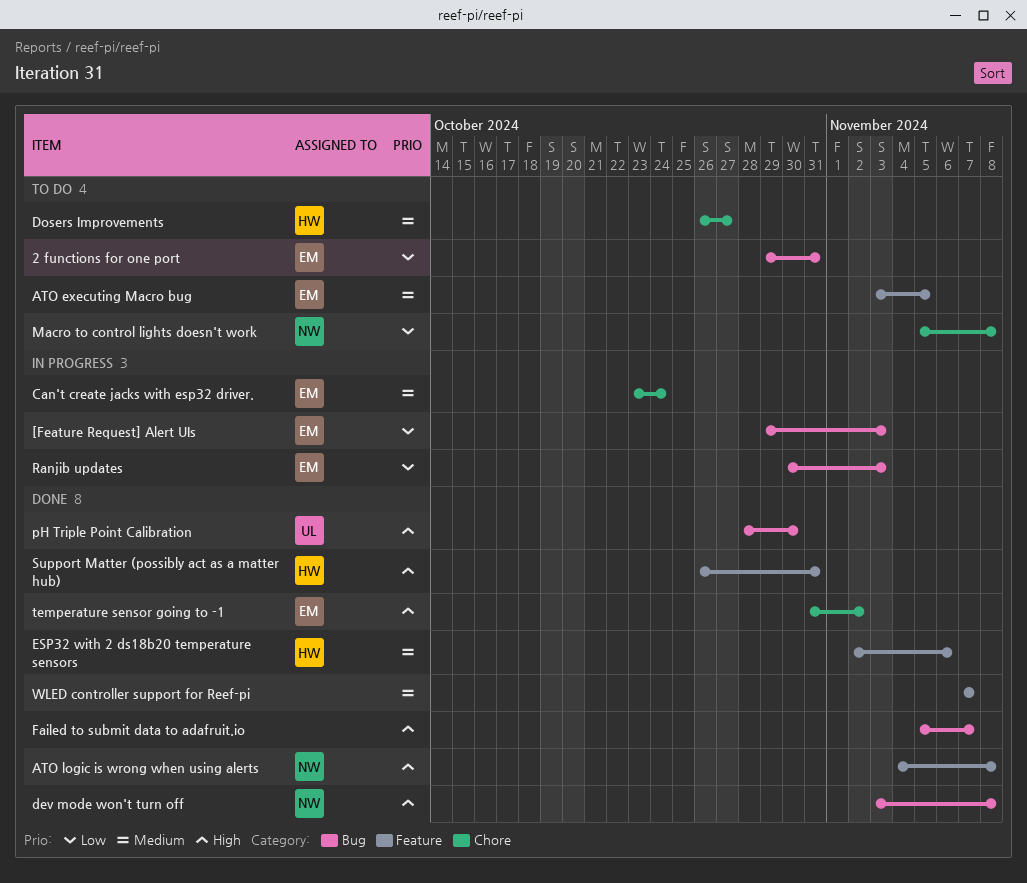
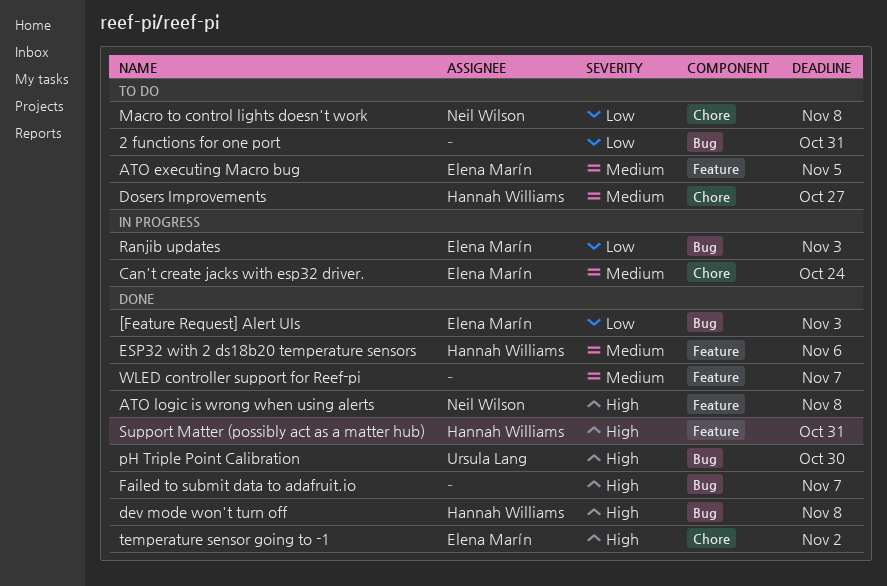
2 functions for one port, owner: Elena Marín -> none
[Feature Request] Alert UIs, status: In progress -> Done
dev mode won't turn off, owner: Neil Wilson -> Hannah Williams

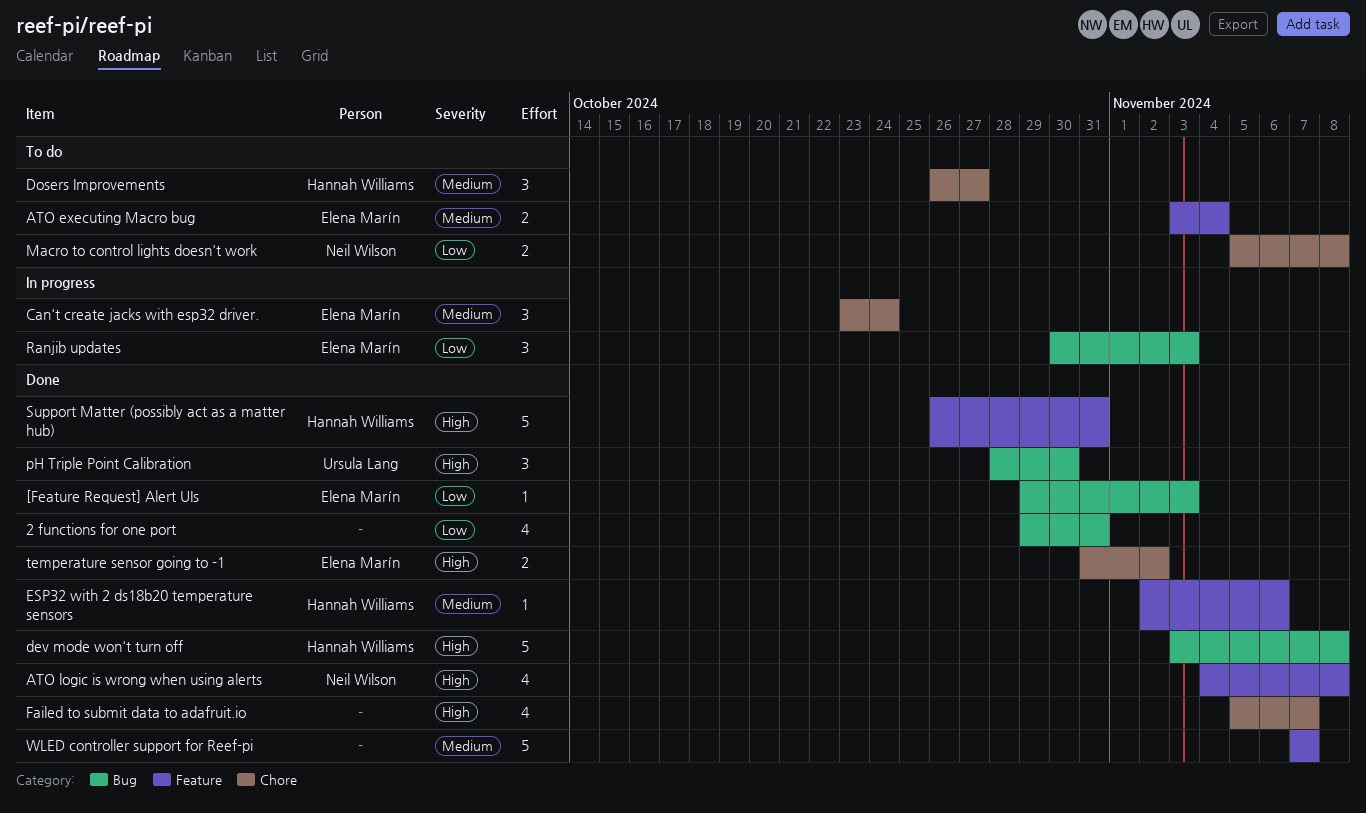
2 functions for one port, status: To do -> Done
ATO executing Macro bug, due: Nov 5 -> Nov 4
Failed to submit data to adafruit.io, label: Bug -> Chore

